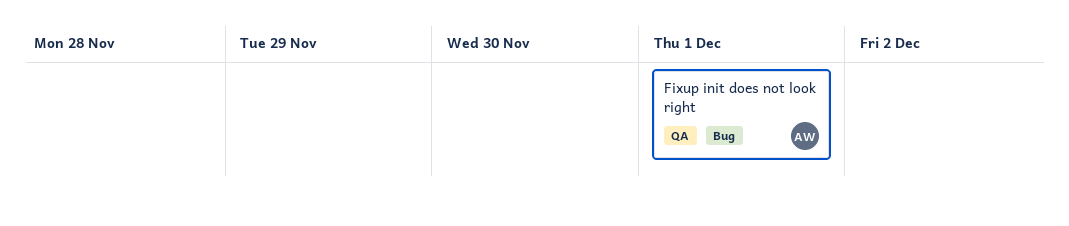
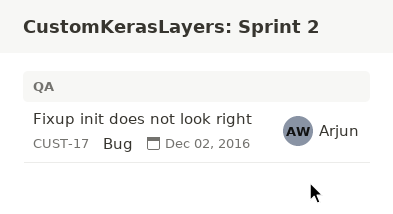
Fixup init does not look right, due: Dec 1 -> Dec 2

